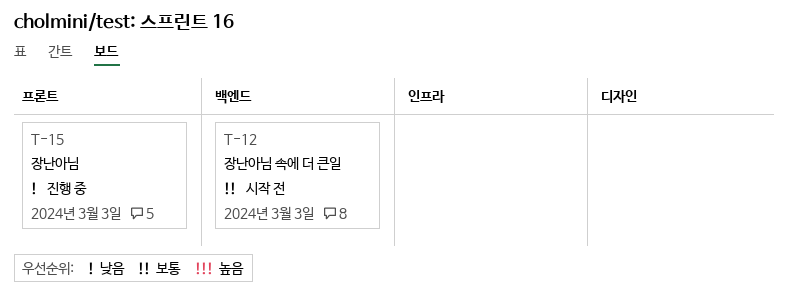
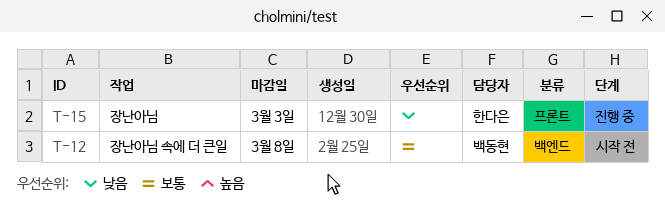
T-12, due: Mar 3 -> Mar 8

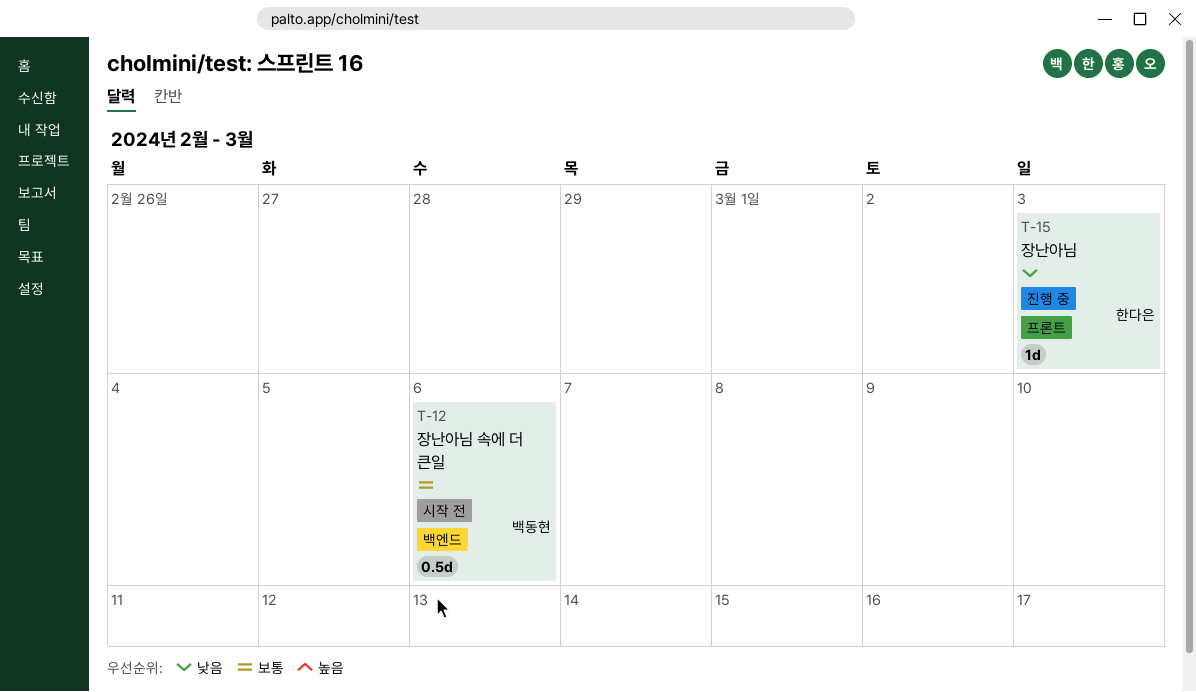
T-12, due: Mar 8 -> Mar 6

